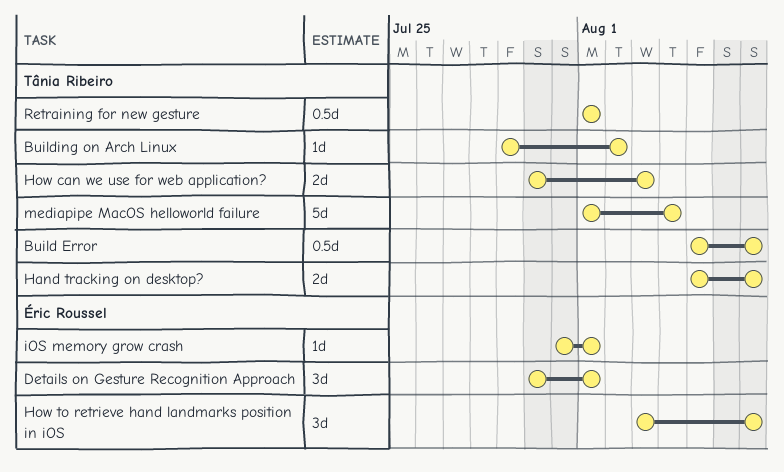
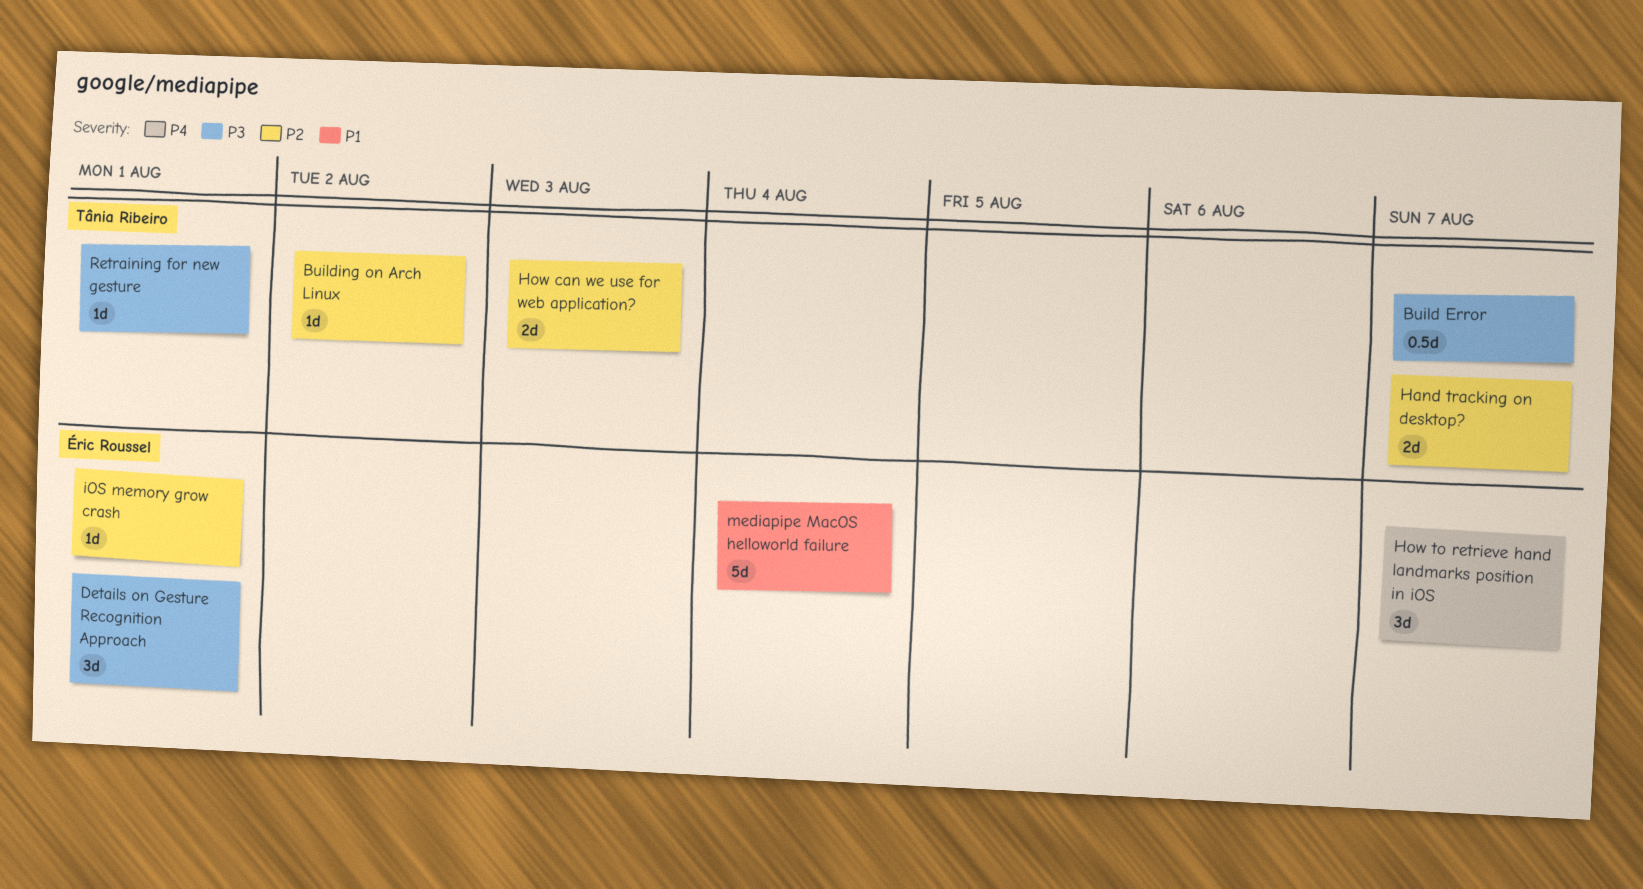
mediapipe MacOS helloworld failure, owner: Tânia Ribeiro -> Éric Roussel
Retraining for new gesture, estimate: 0.5d -> 1d

